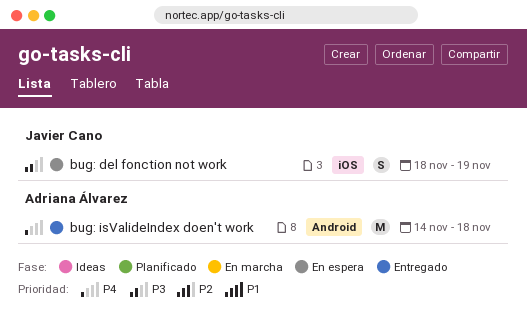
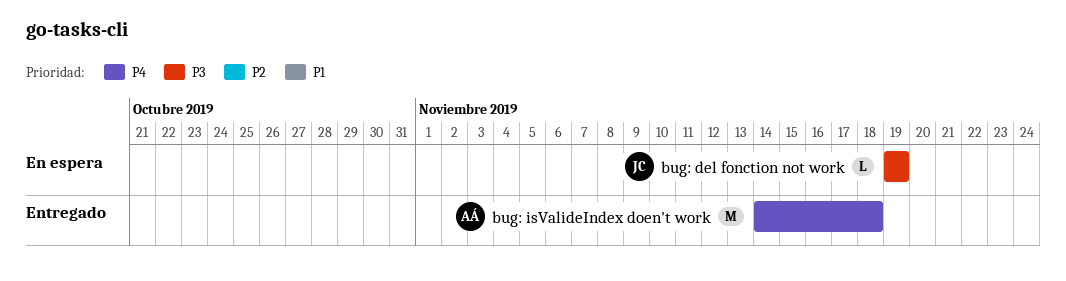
bug: del fonction not work, estimate: S -> L
bug: del fonction not work, start: Nov 18 -> Nov 19

